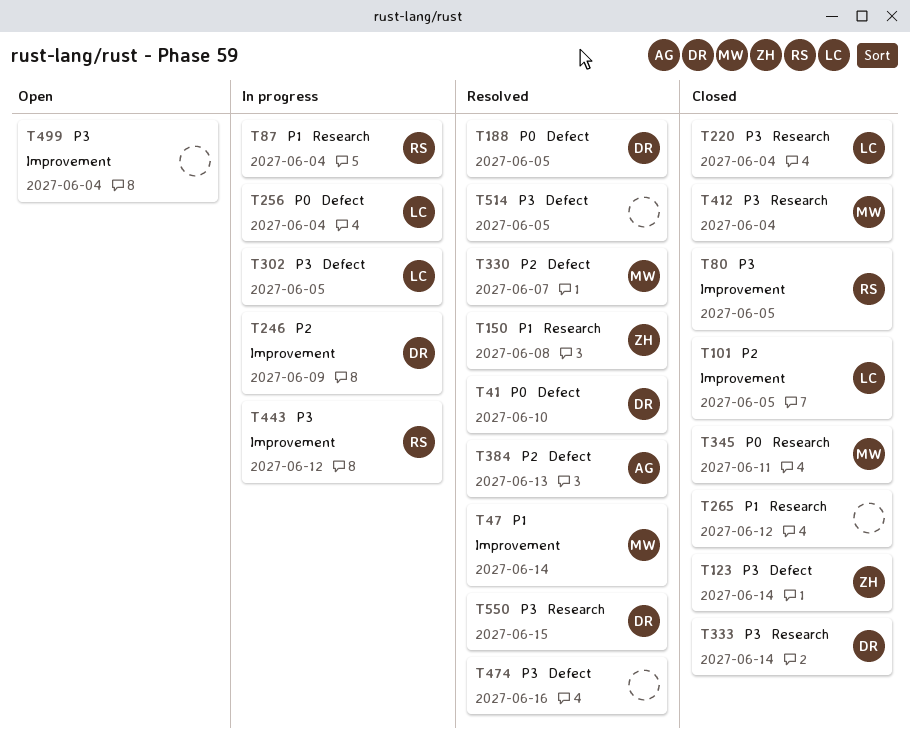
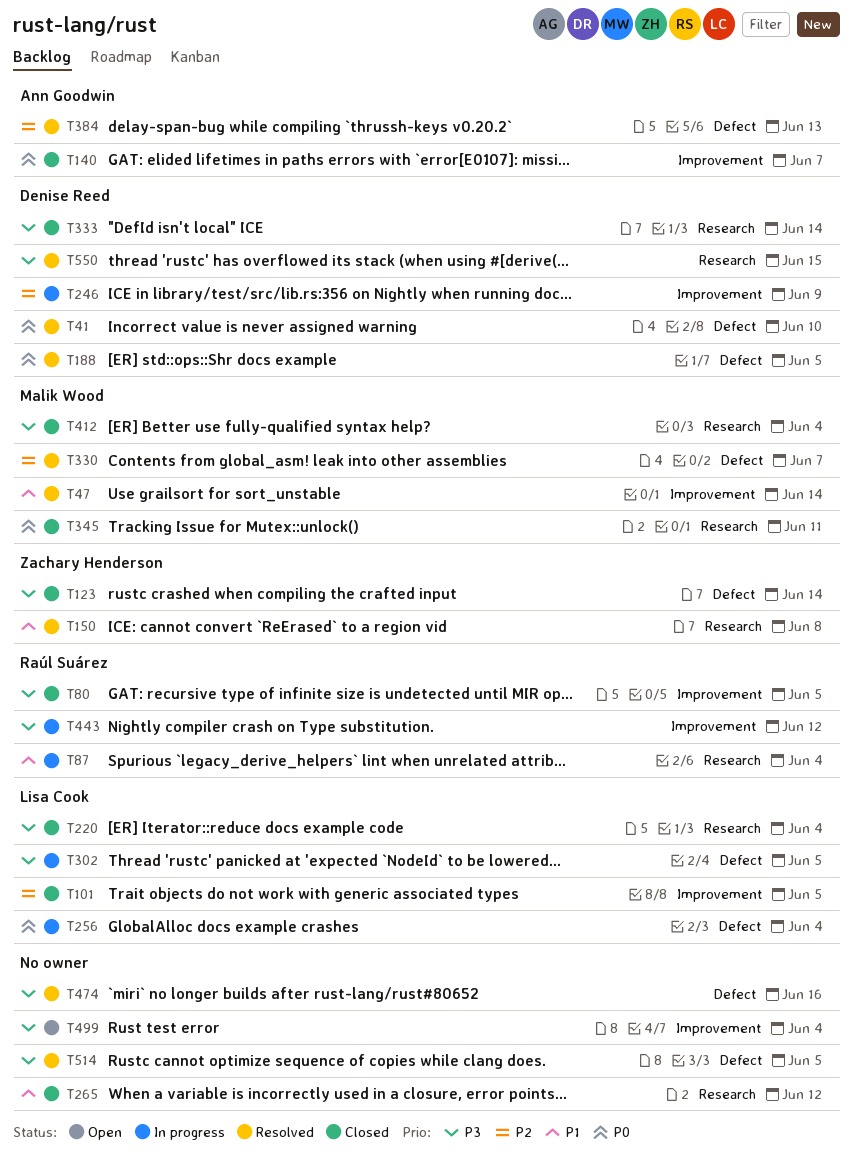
T140: none -> present

